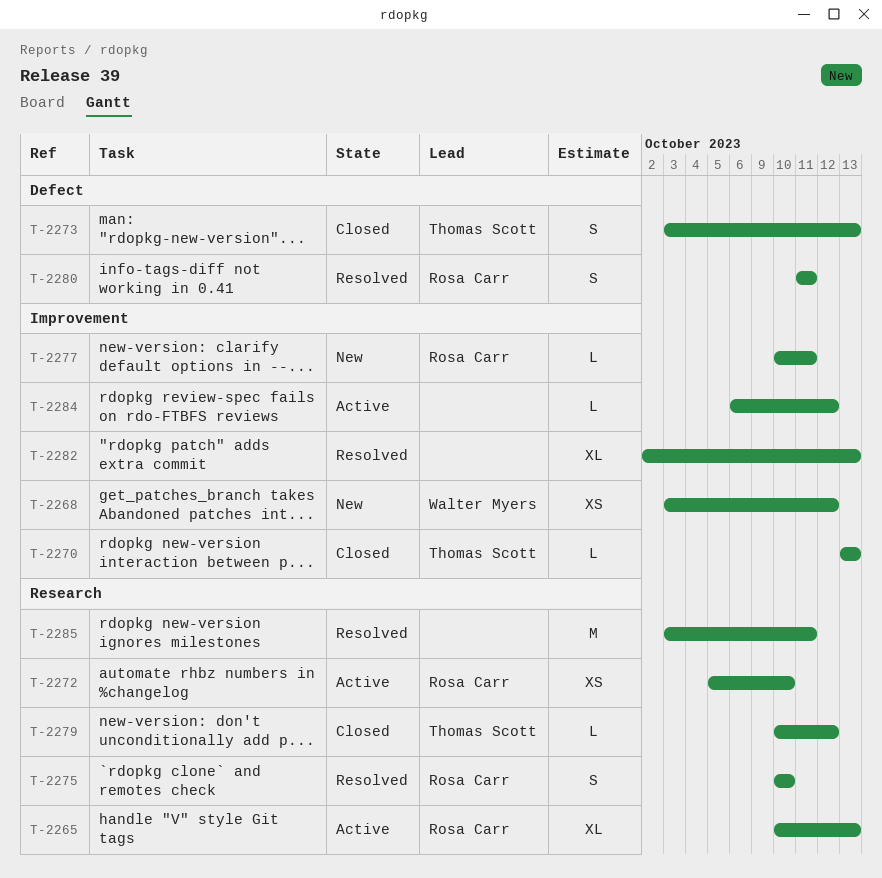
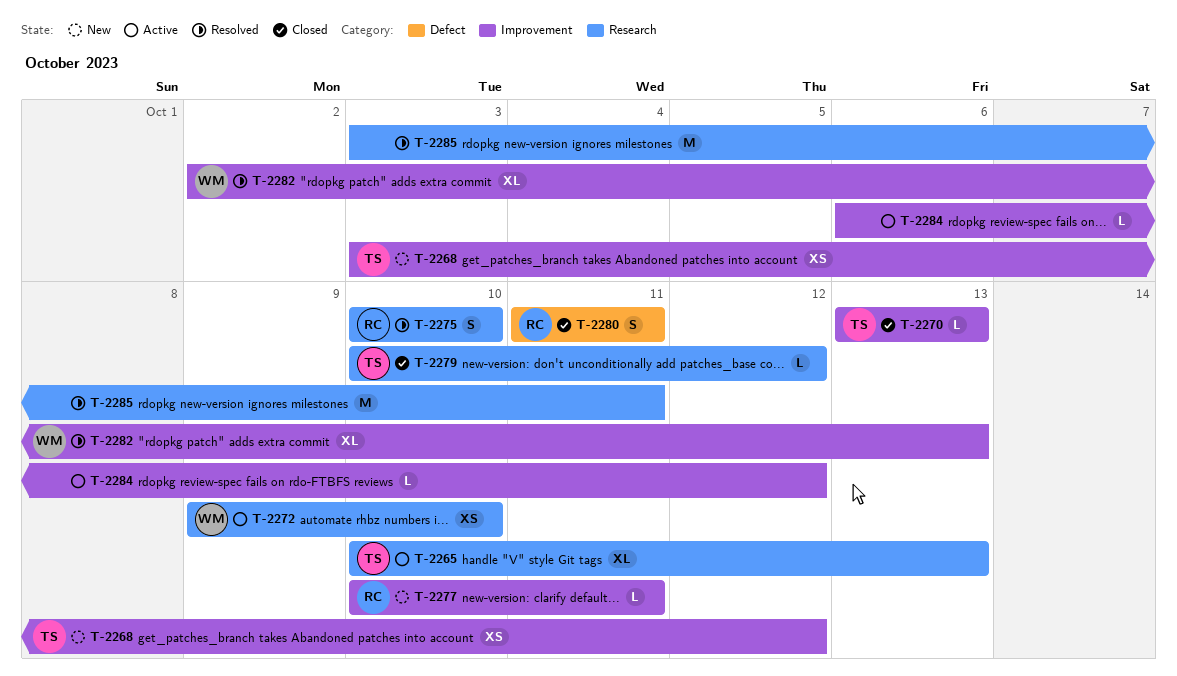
T-2265, owner: Rosa Carr -> Thomas Scott
T-2268, owner: Walter Myers -> Thomas Scott
T-2272, owner: Rosa Carr -> Walter Myers
T-2272, start: Oct 5 -> Oct 9
T-2273: present -> none
T-2280, status: Resolved -> Closed
T-2282, owner: none -> Walter Myers

